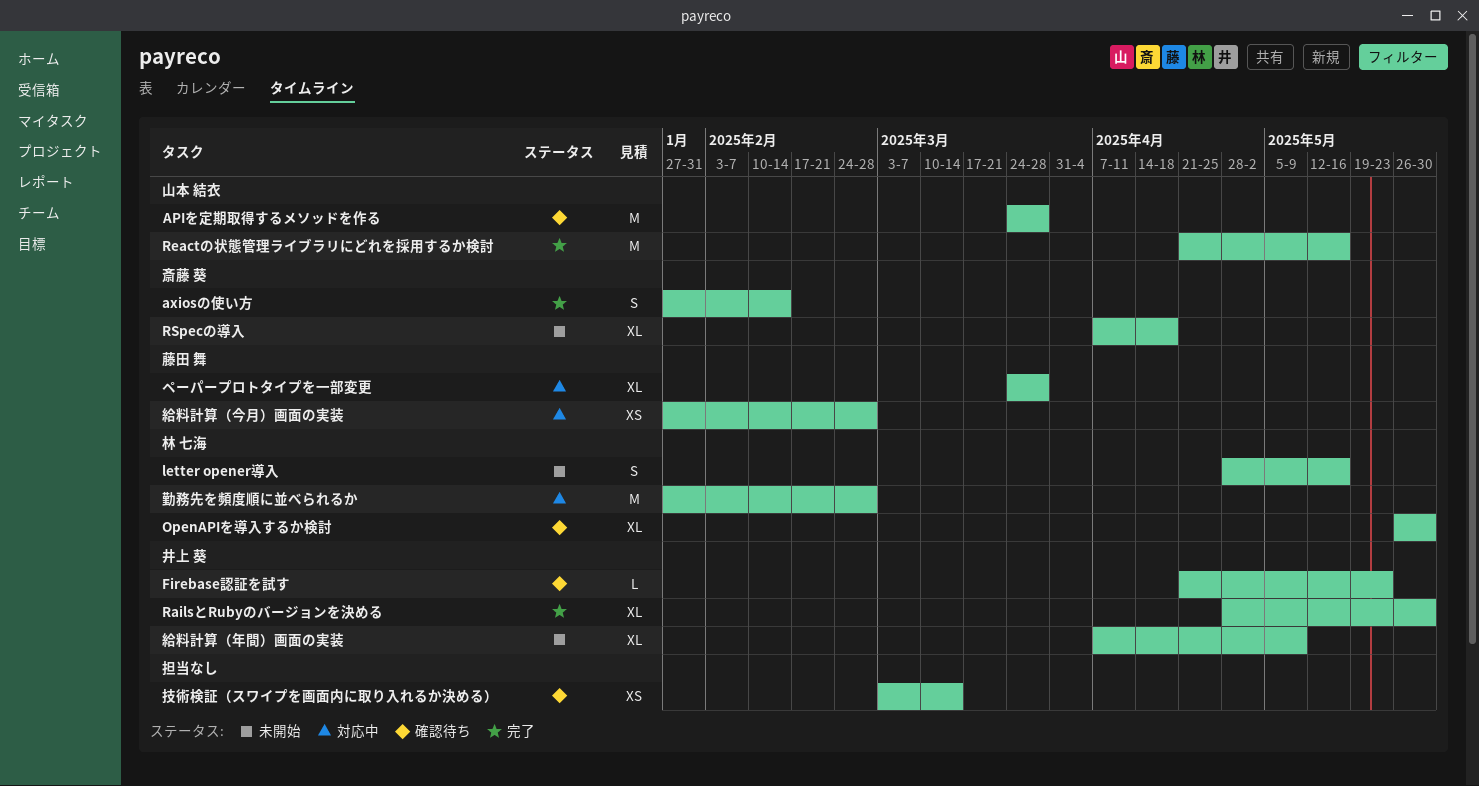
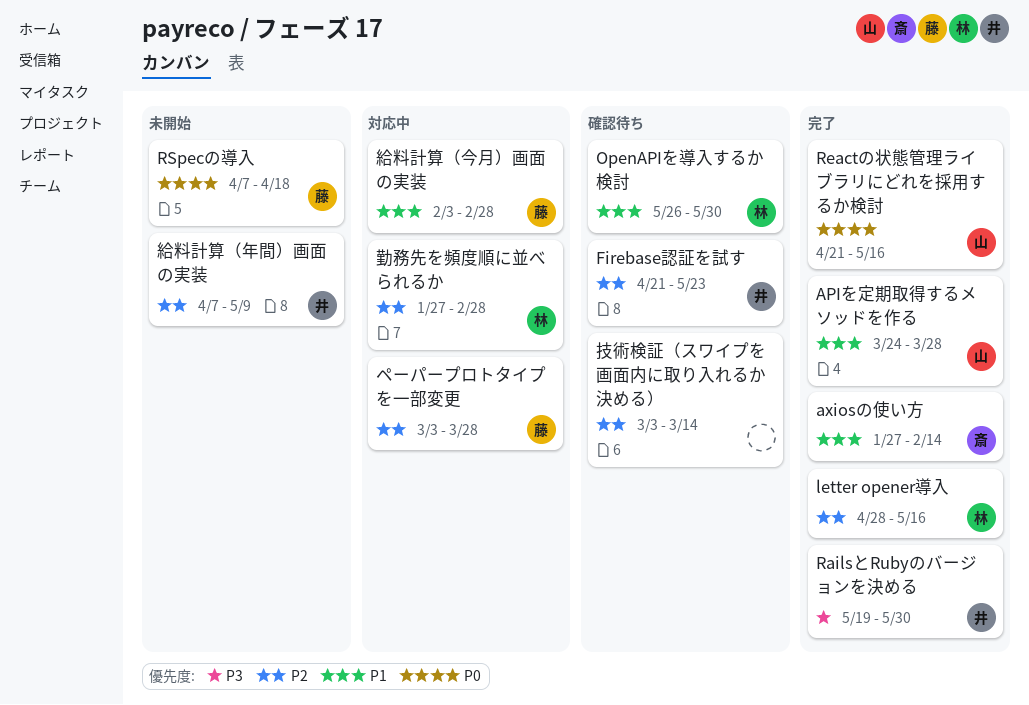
APIを定期取得するメソッドを作る, status: 確認待ち -> 完了
letter opener導入, status: 未開始 -> 完了
RailsとRubyのバージョンを決める, start: Apr 28 -> May 19
RSpecの導入, owner: 斎藤 葵 -> 藤田 舞
ペーパープロトタイプを一部変更, start: Mar 24 -> Mar 3
給料計算（今月）画面の実装, start: Jan 27 -> Feb 3

